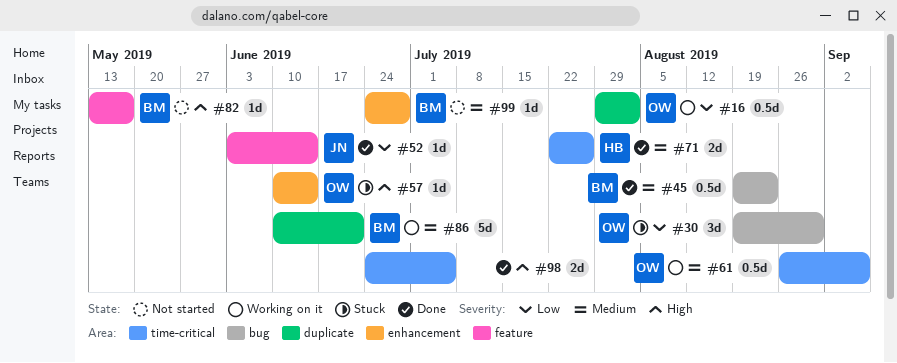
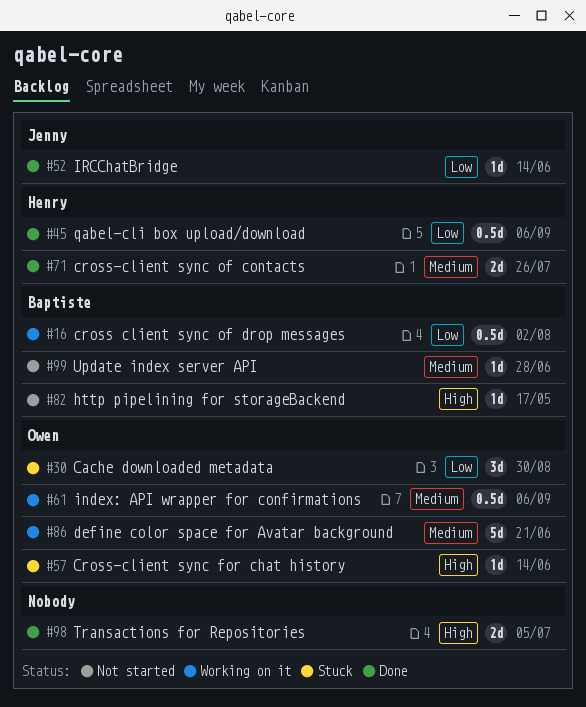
#16, owner: Owen -> Baptiste
#45, owner: Baptiste -> Henry
#45, priority: Medium -> Low
#45, due: Aug 23 -> Sep 6
#86, owner: Baptiste -> Owen

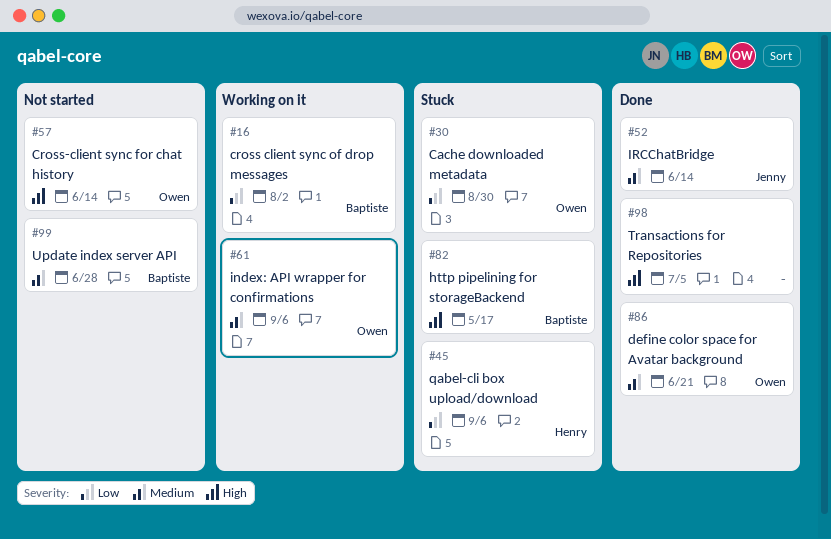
#45, status: Done -> Stuck
#52, priority: Low -> Medium
#57, status: Stuck -> Not started
#71: present -> none
#82, status: Not started -> Stuck
#86, status: Working on it -> Done

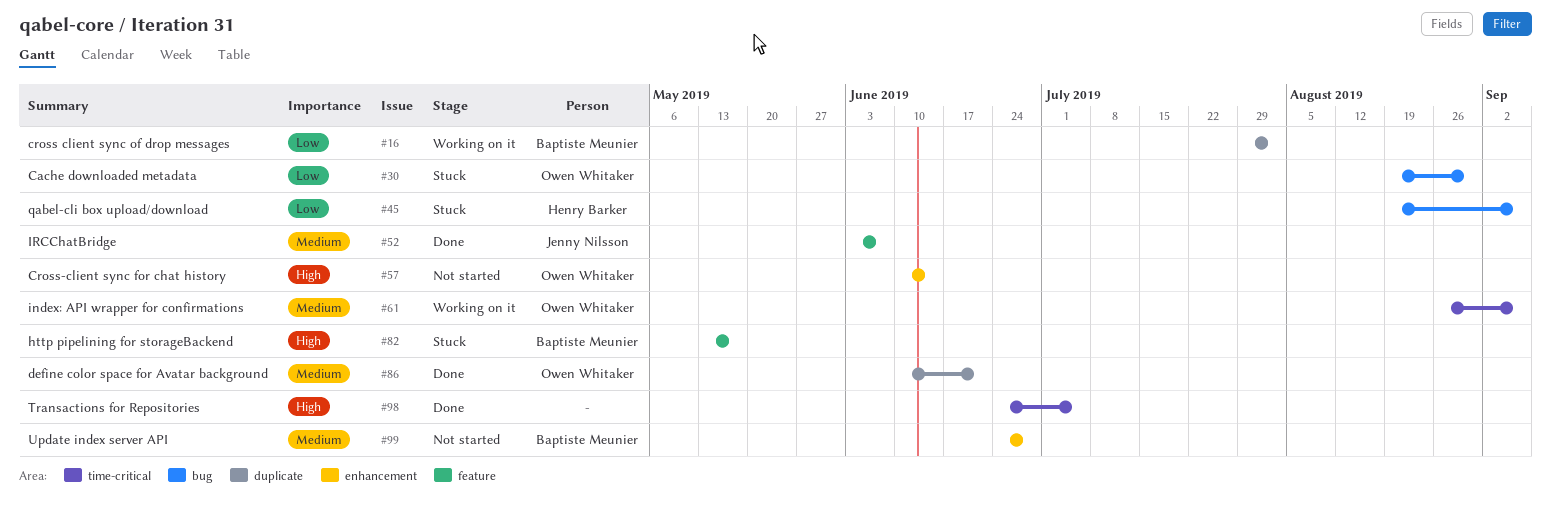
#52, due: Jun 14 -> Jun 7

